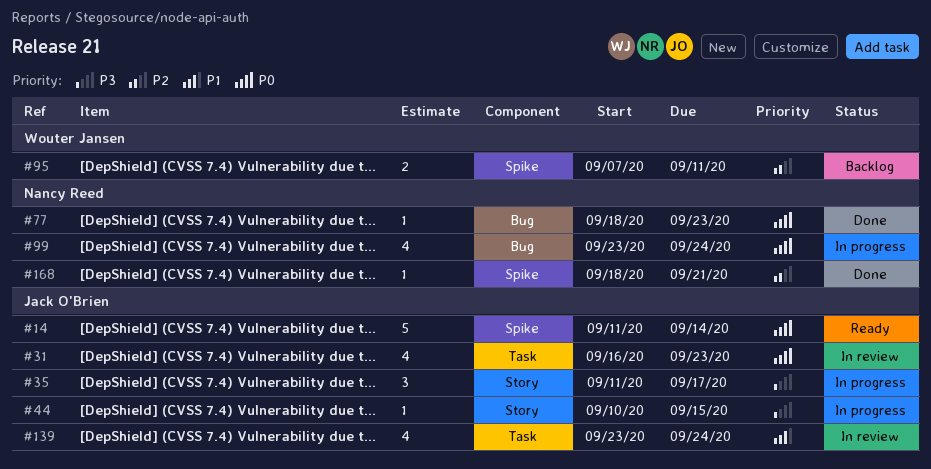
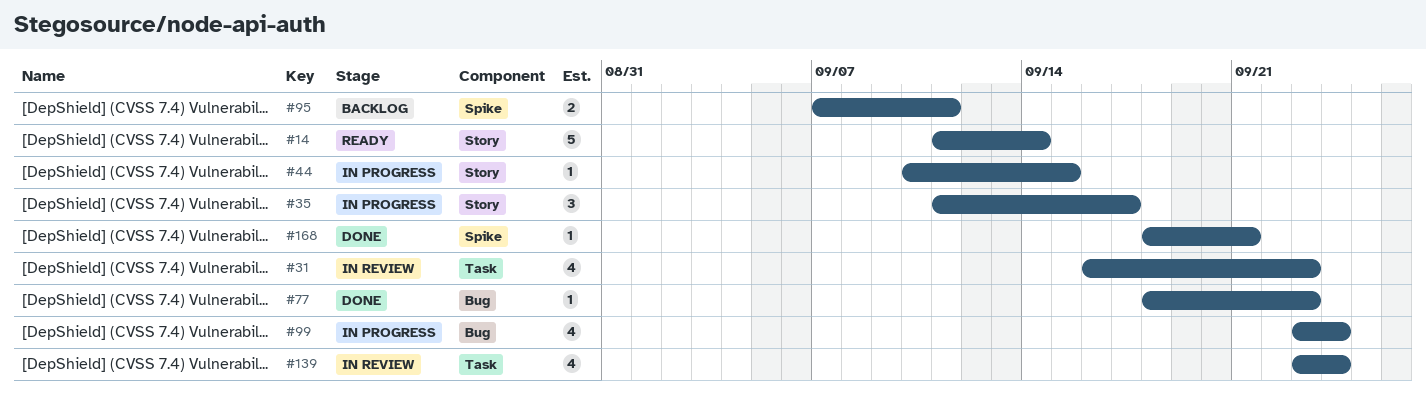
#14, label: Spike -> Story

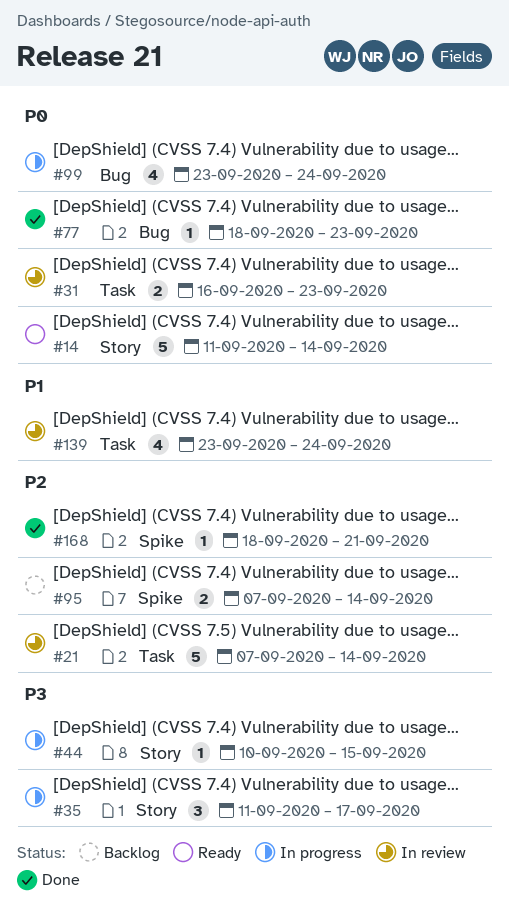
#21: none -> present
#31, estimate: 4 -> 2
#95, due: Sep 11 -> Sep 14

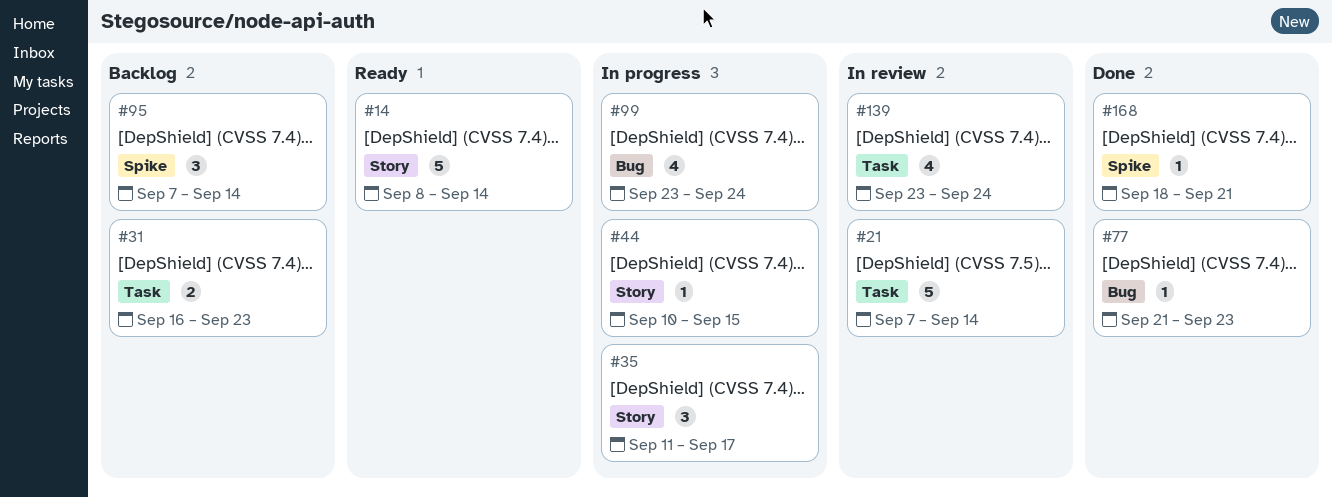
#14, start: Sep 11 -> Sep 8
#31, status: In review -> Backlog
#77, start: Sep 18 -> Sep 21
#95, estimate: 2 -> 3

